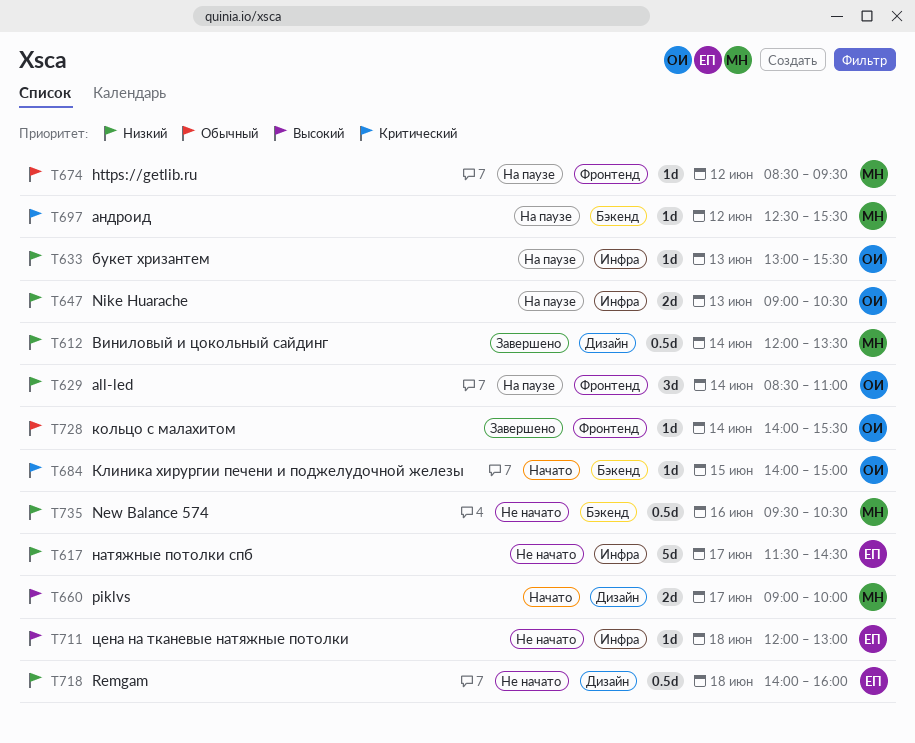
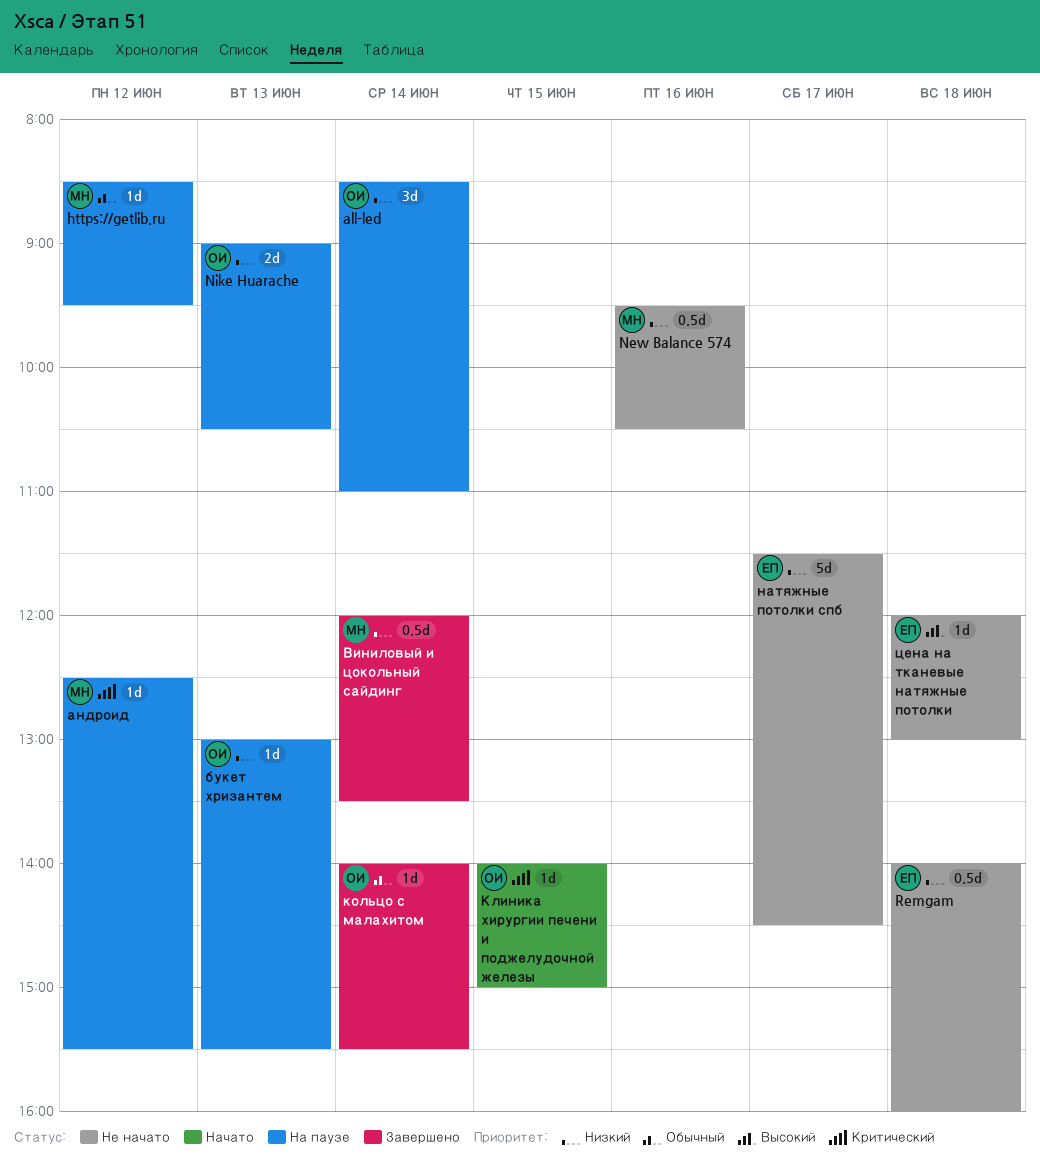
piklvs: present -> none

